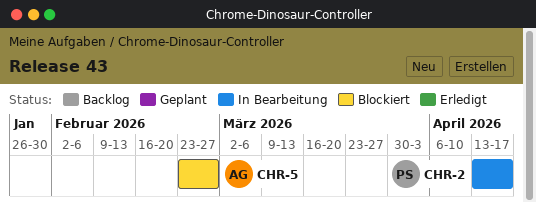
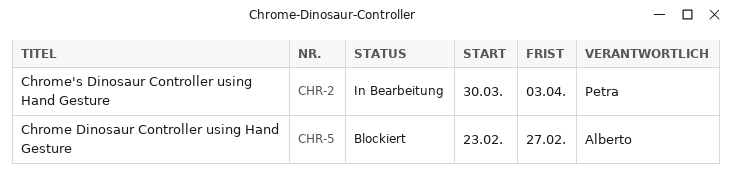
CHR-2, start: Apr 13 -> Mar 30
CHR-2, due: Apr 17 -> Apr 3

